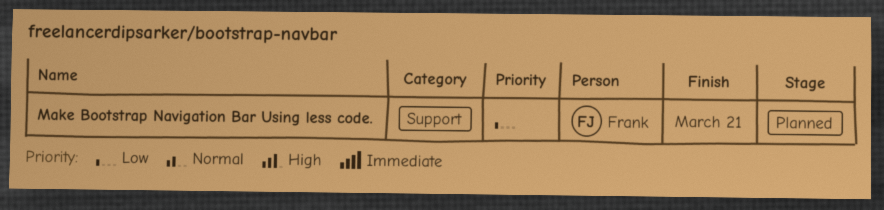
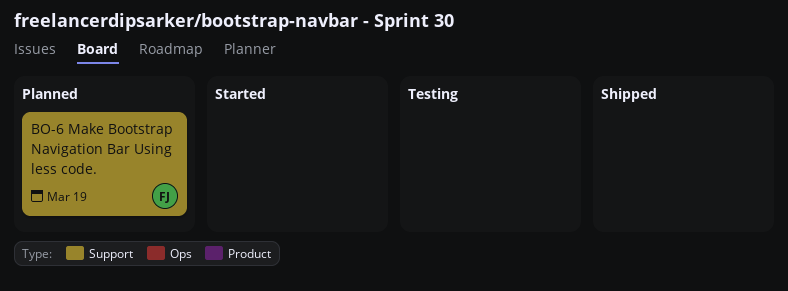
Make Bootstrap Navigation Bar Using less code., due: Mar 21 -> Mar 19

